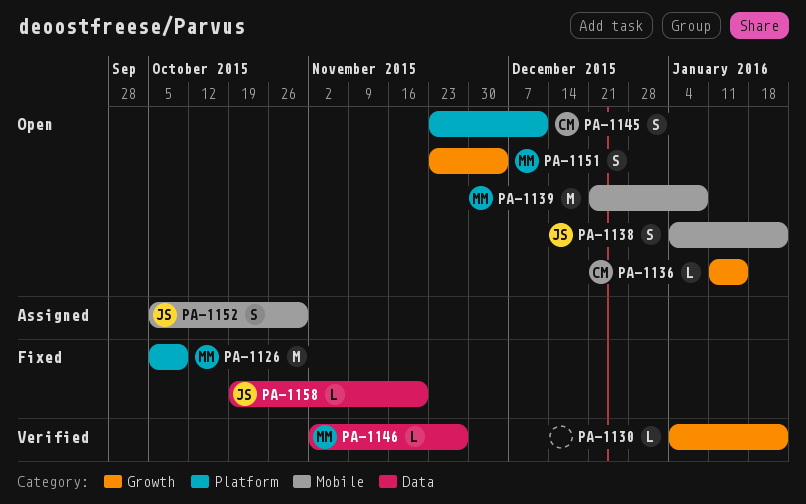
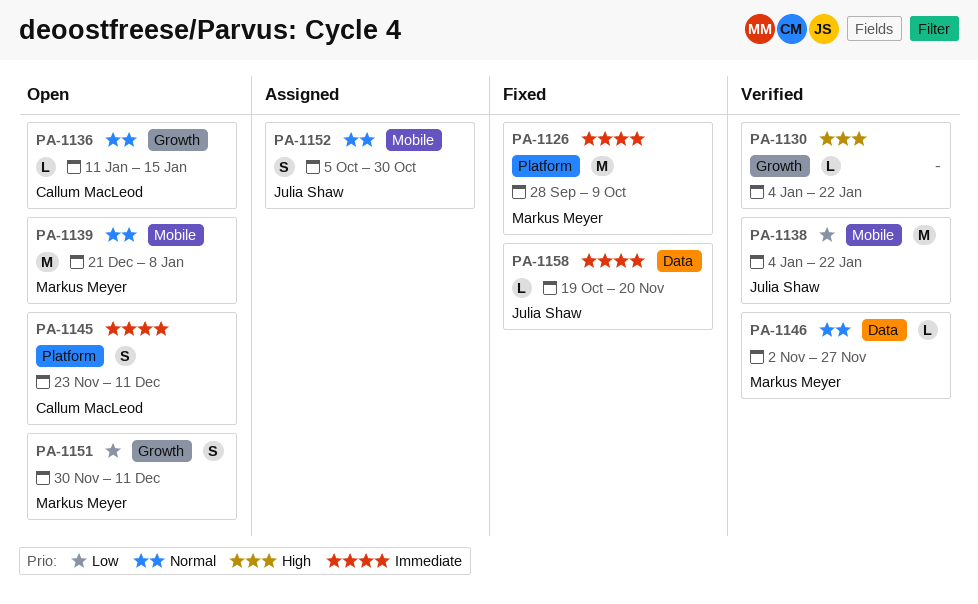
PA-1126, start: Oct 5 -> Sep 28
PA-1138, status: Open -> Verified
PA-1138, estimate: S -> M
PA-1151, start: Nov 23 -> Nov 30
PA-1151, due: Dec 4 -> Dec 11

